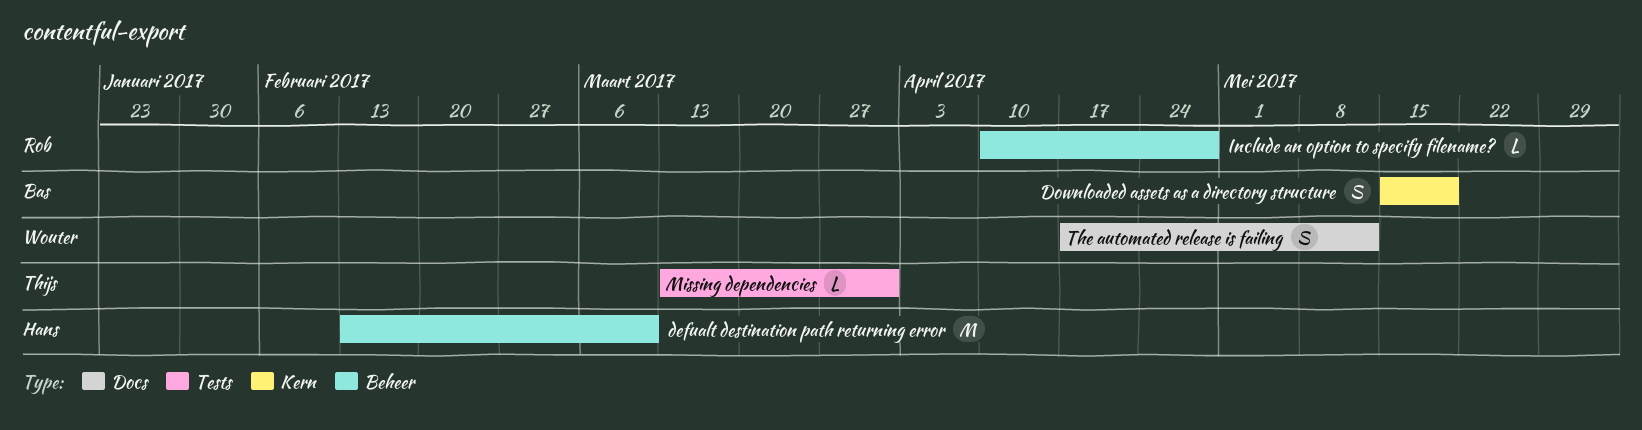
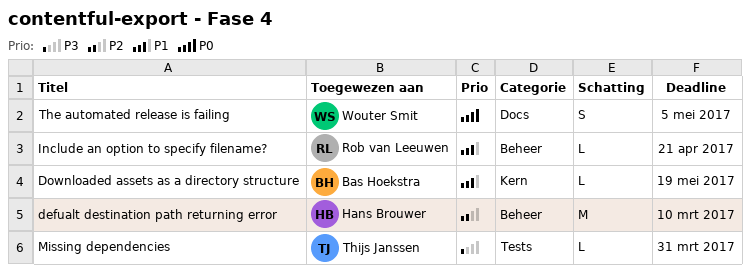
Downloaded assets as a directory structure, estimate: S -> L
Include an option to specify filename?, due: Apr 28 -> Apr 21
The automated release is failing, due: May 12 -> May 5

